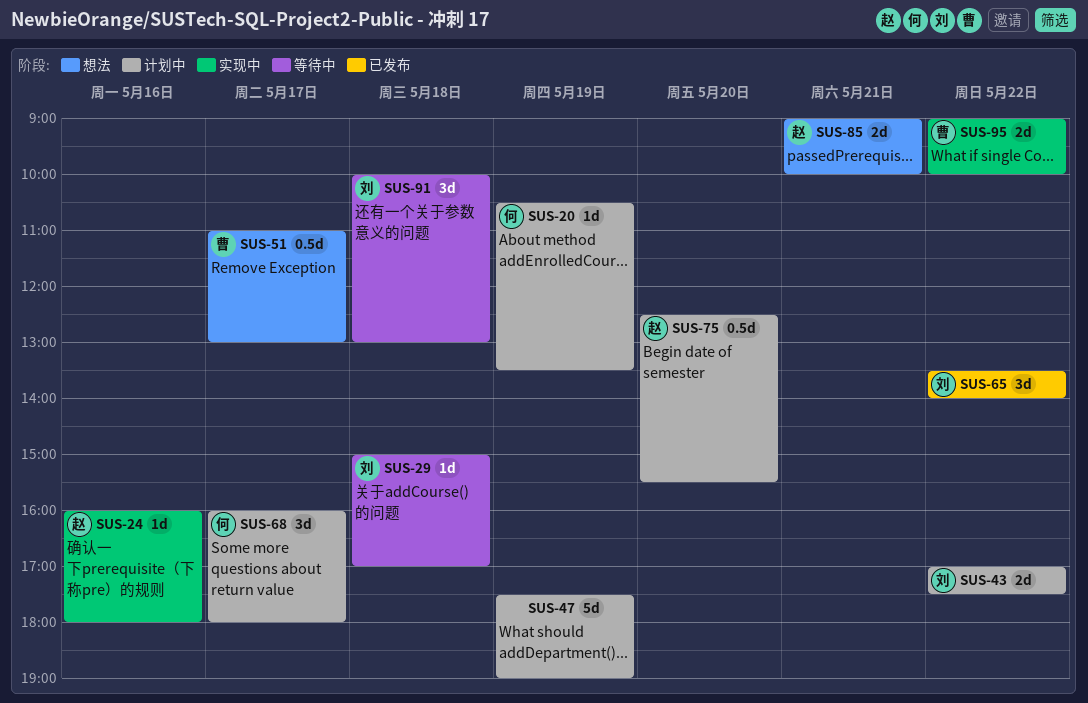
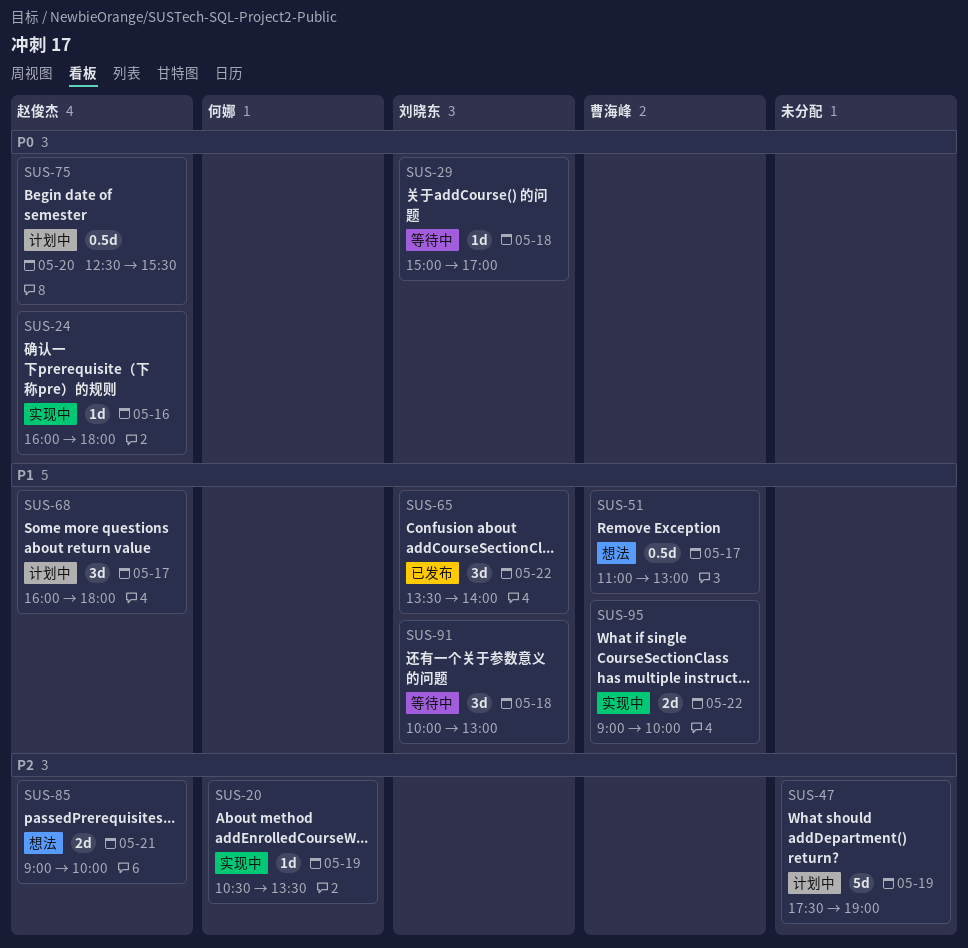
SUS-20, status: 计划中 -> 实现中
SUS-43: present -> none
SUS-68, owner: 何娜 -> 赵俊杰

